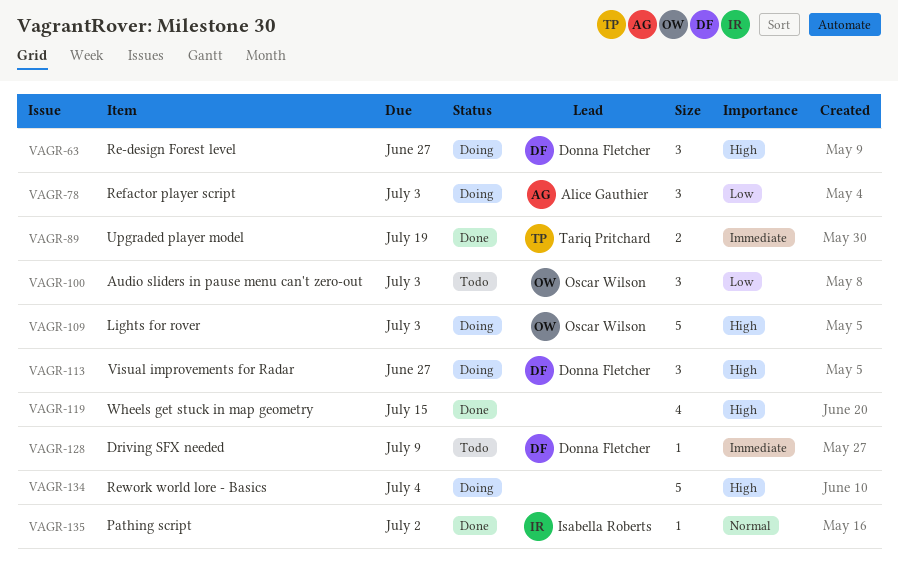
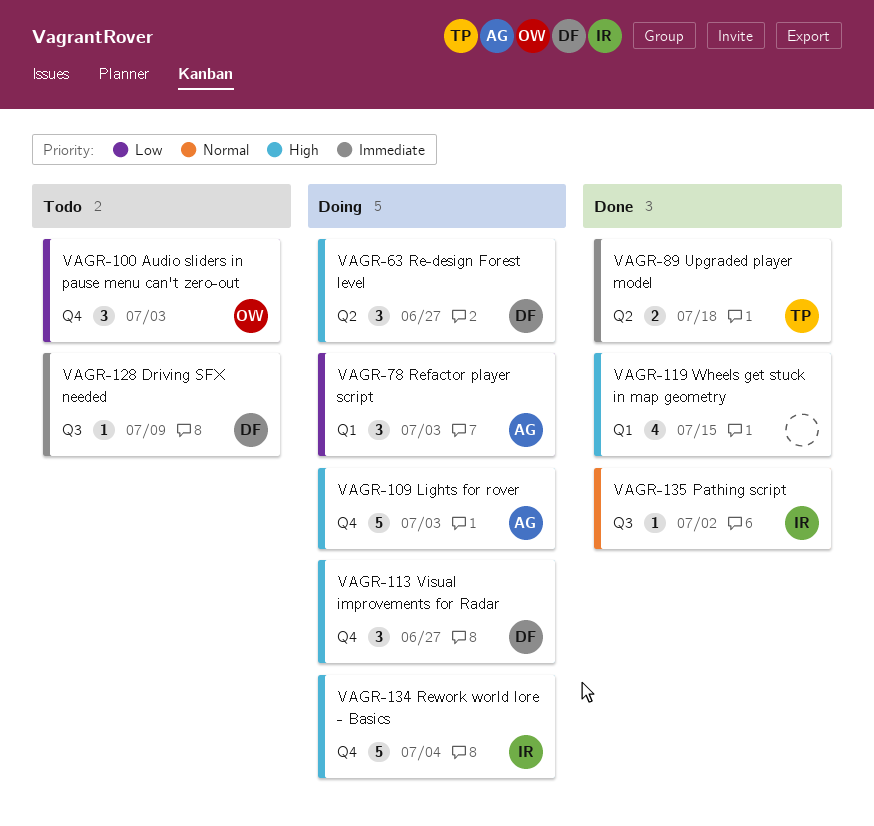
VAGR-89, due: Jul 19 -> Jul 18
VAGR-109, owner: Oscar Wilson -> Alice Gauthier
VAGR-134, owner: none -> Isabella Roberts

